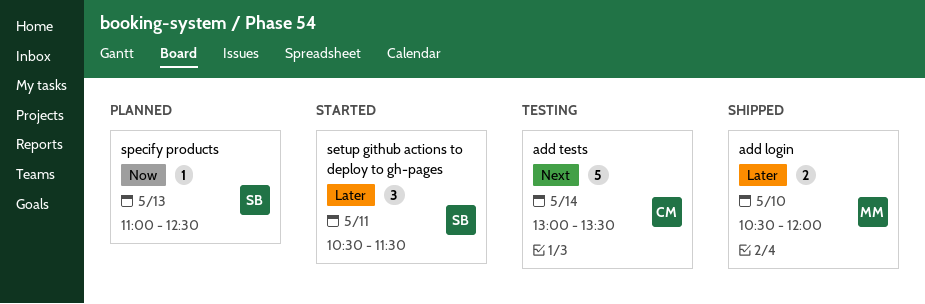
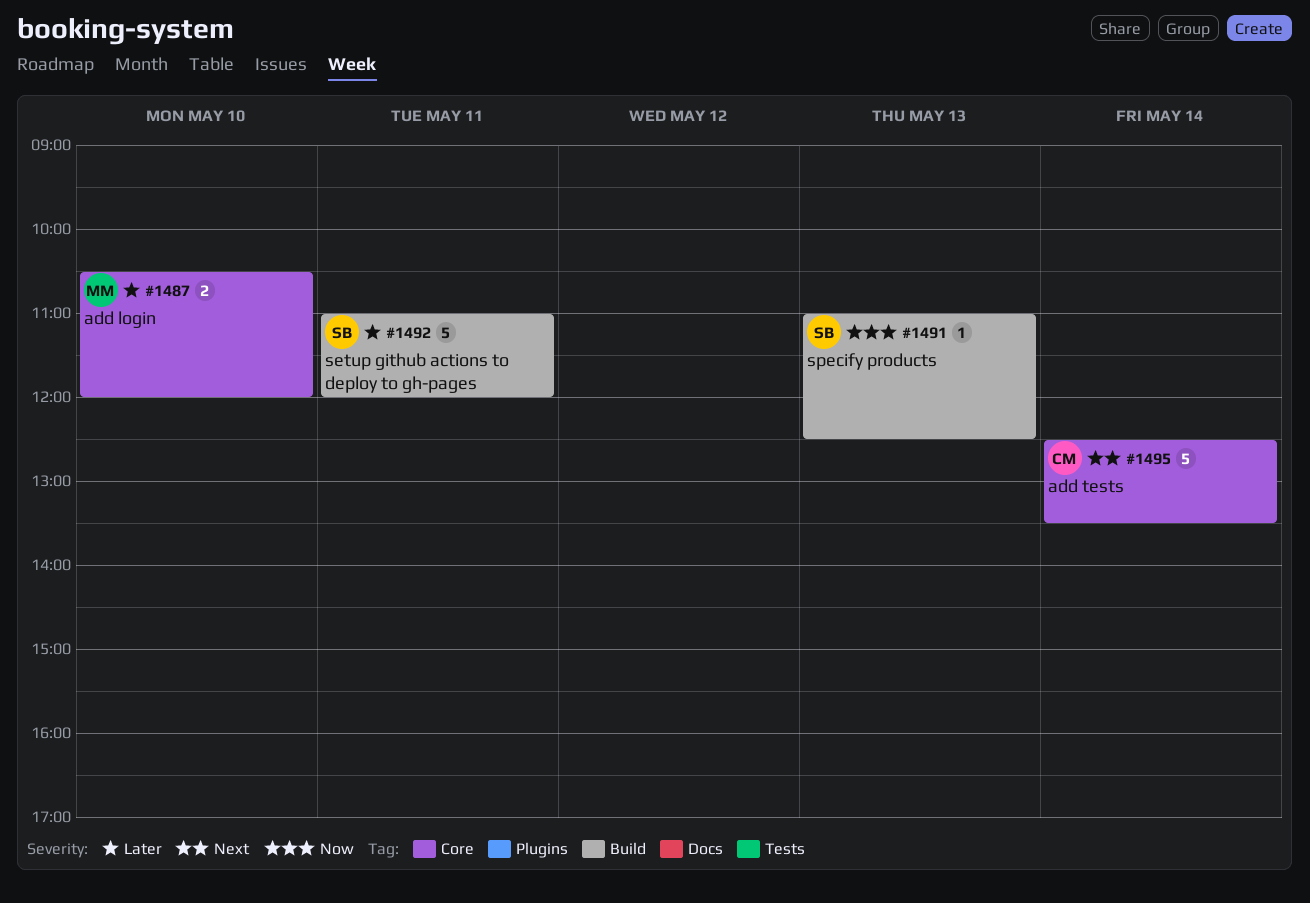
add tests, begins: 13:00 -> 12:30
setup github actions to deploy to gh-pages, estimate: 3 -> 5
setup github actions to deploy to gh-pages, begins: 10:30 -> 11:00
setup github actions to deploy to gh-pages, ends: 11:30 -> 12:00

